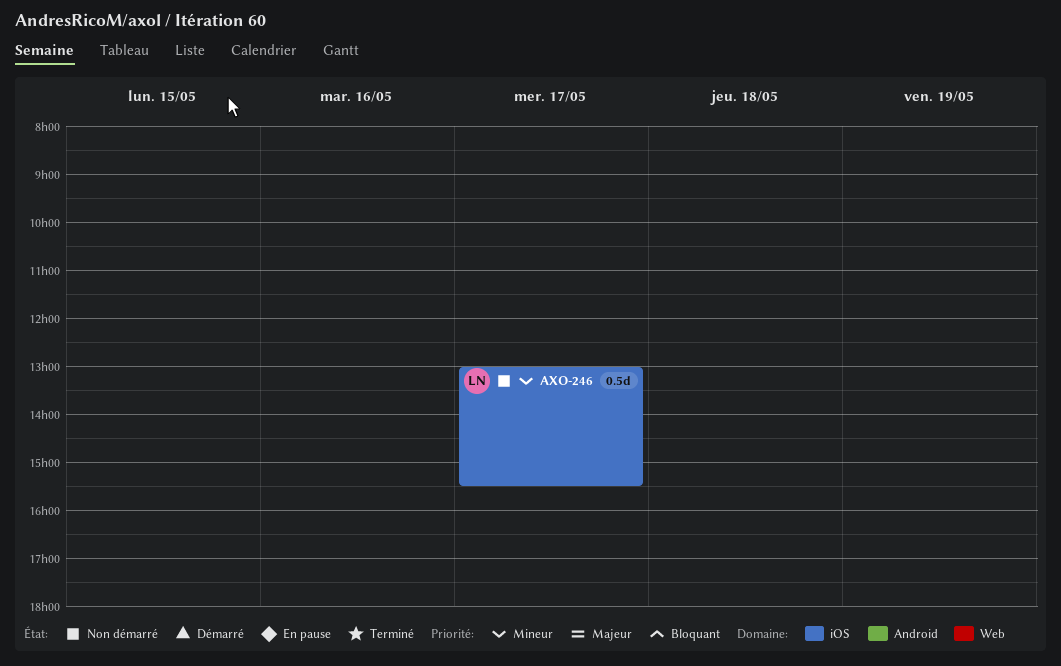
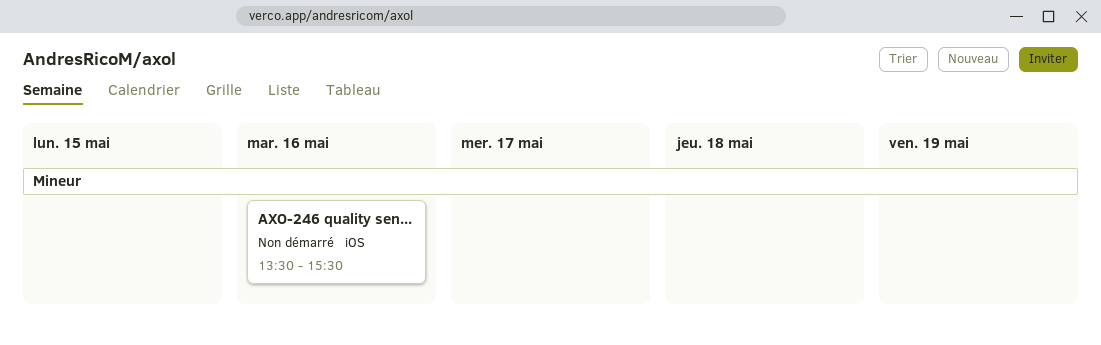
AXO-246, day: May 17 -> May 16
AXO-246, begins: 13:00 -> 13:30

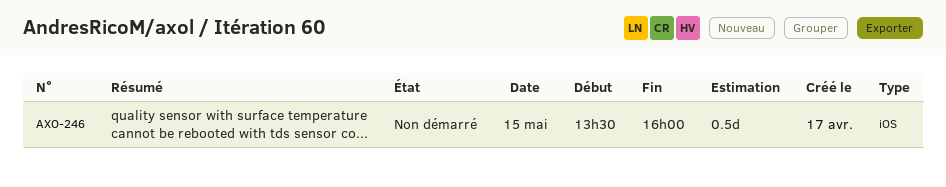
AXO-246, day: May 16 -> May 15
AXO-246, ends: 15:30 -> 16:00

